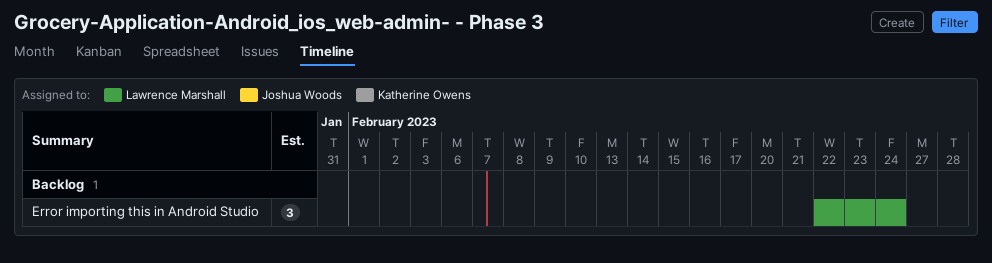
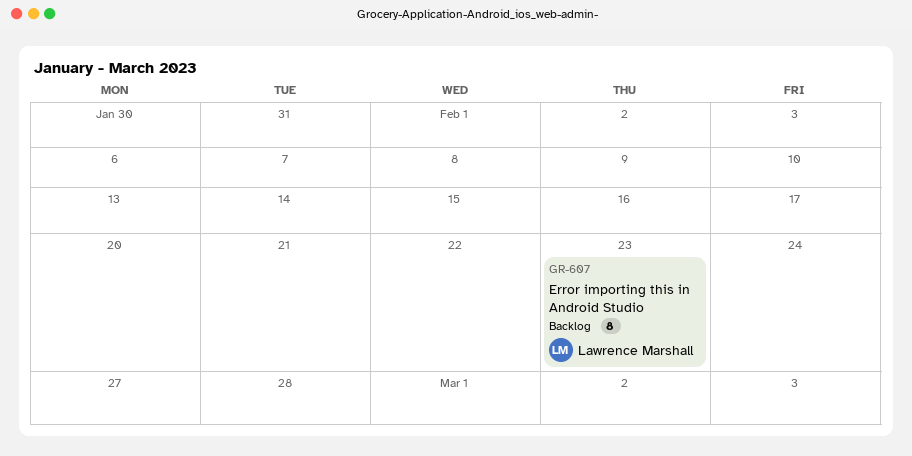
Error importing this in Android Studio, estimate: 3 -> 8
Error importing this in Android Studio, due: Feb 24 -> Feb 23

